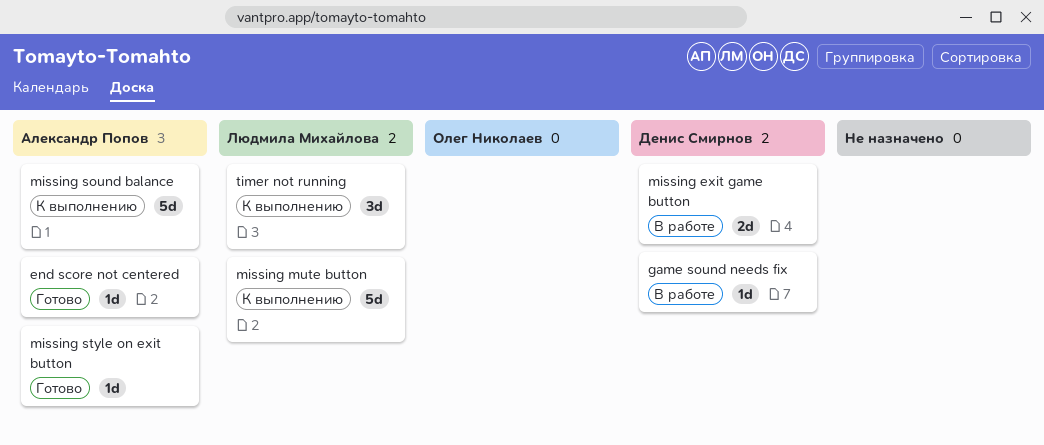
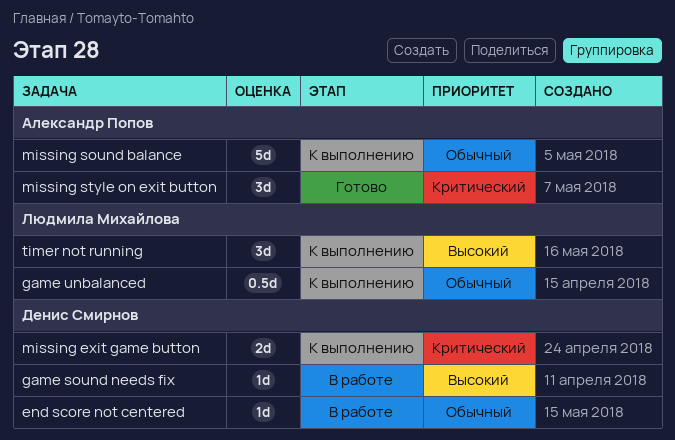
end score not centered, status: Готово -> В работе
end score not centered, owner: Александр Попов -> Денис Смирнов
game unbalanced: none -> present
missing exit game button, status: В работе -> К выполнению
missing mute button: present -> none
missing style on exit button, estimate: 1d -> 3d

